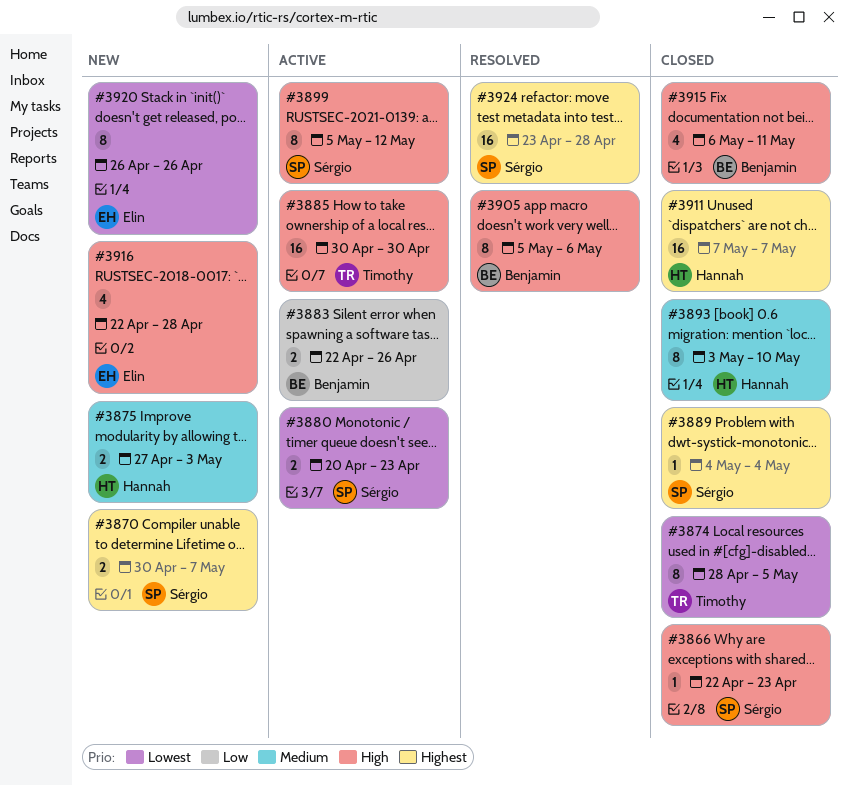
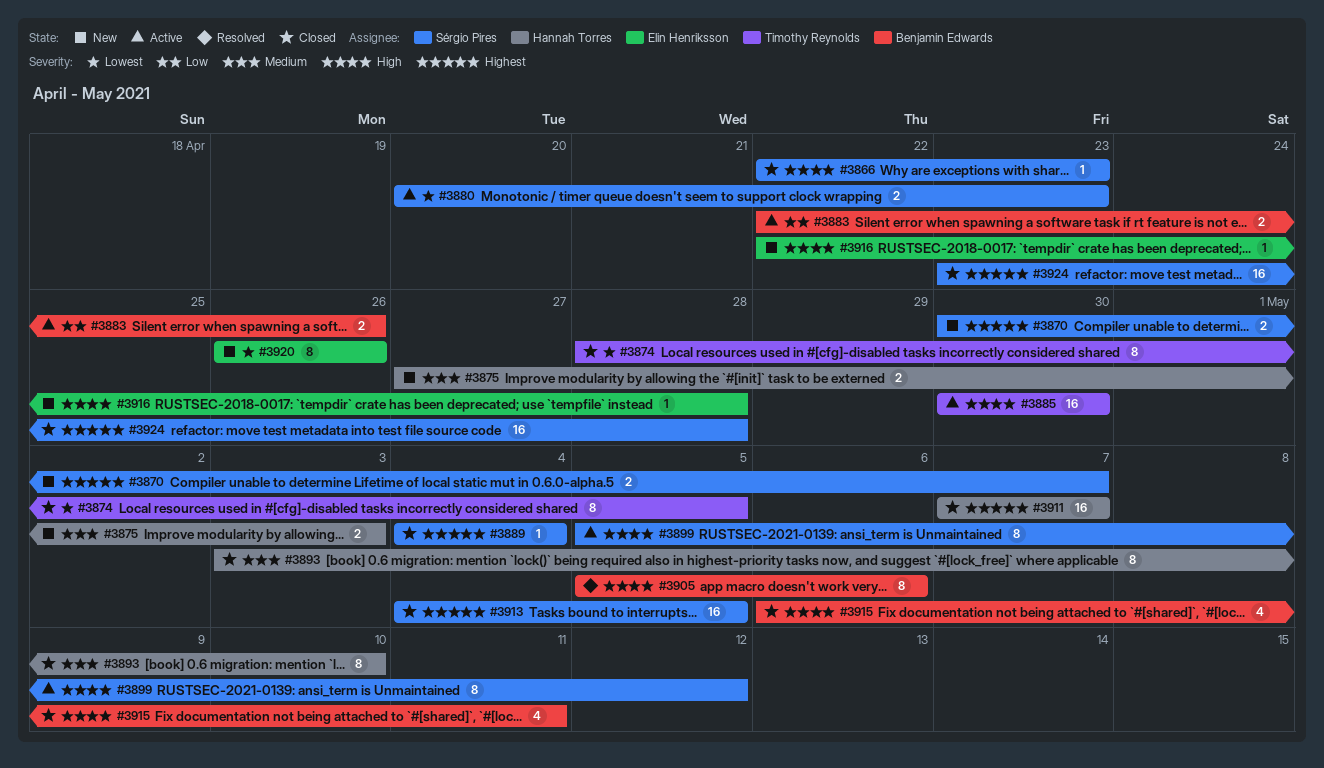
#3913: none -> present
#3916, estimate: 4 -> 1
#3924, status: Resolved -> Closed

